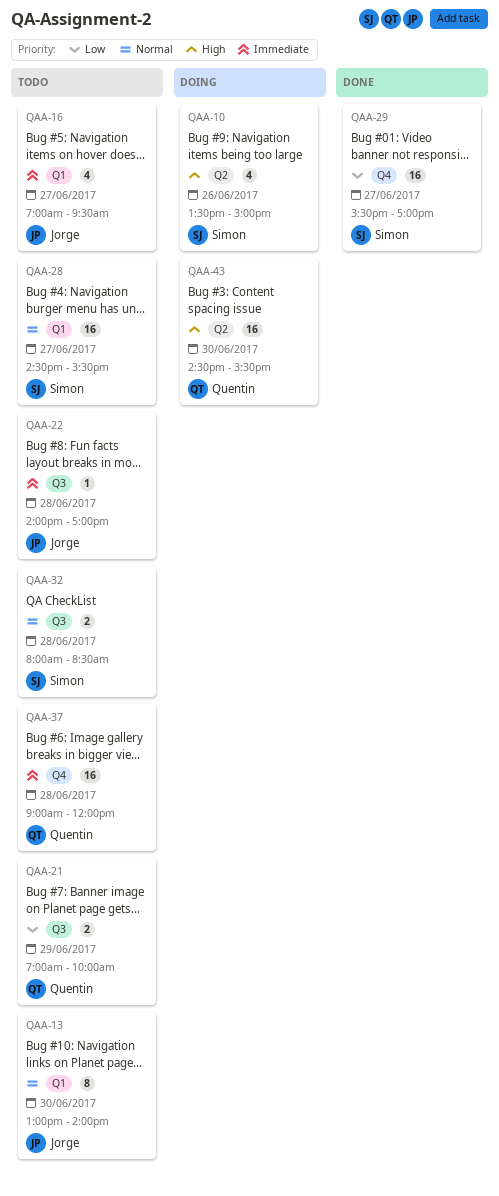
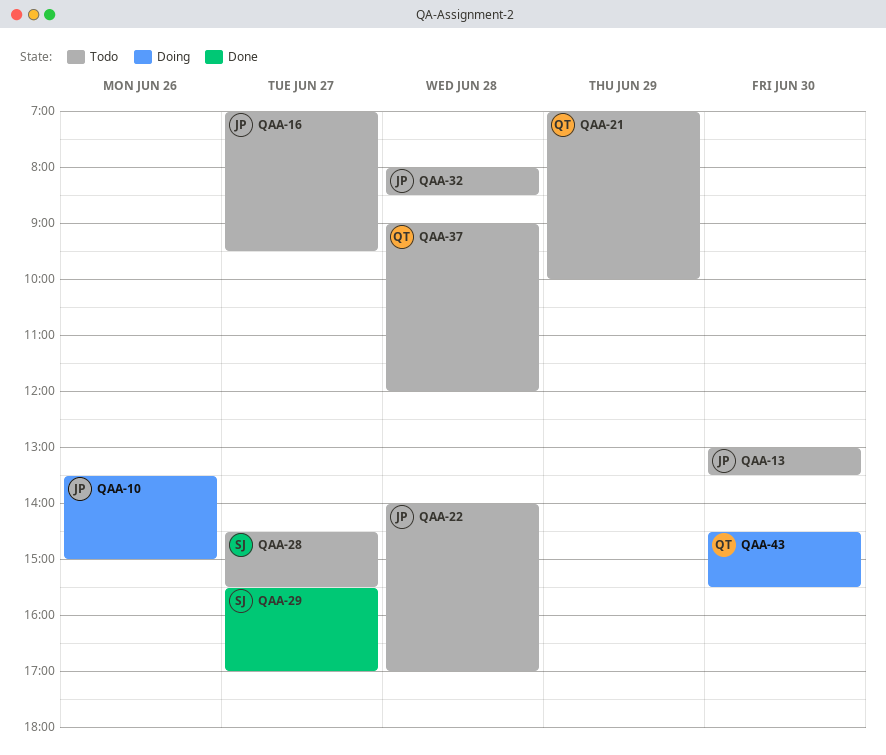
QAA-10, owner: Simon -> Jorge
QAA-13, ends: 14:00 -> 13:30
QAA-32, owner: Simon -> Jorge

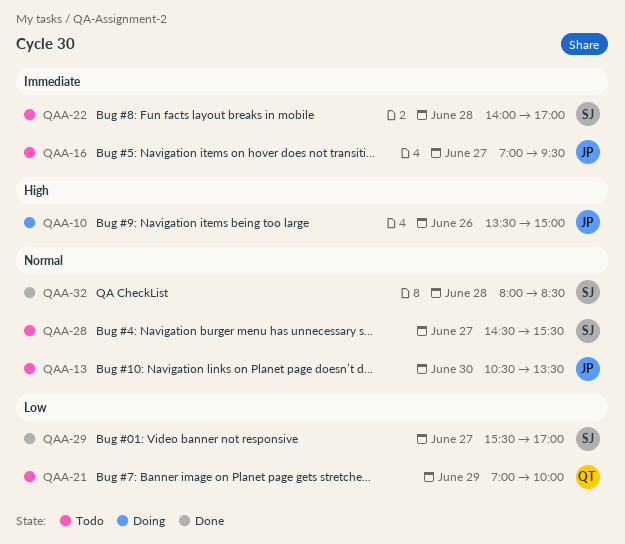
QAA-13, begins: 13:00 -> 10:30
QAA-22, owner: JP -> SJ
QAA-32, status: Todo -> Done
QAA-32, owner: JP -> SJ
QAA-37: present -> none
QAA-43: present -> none

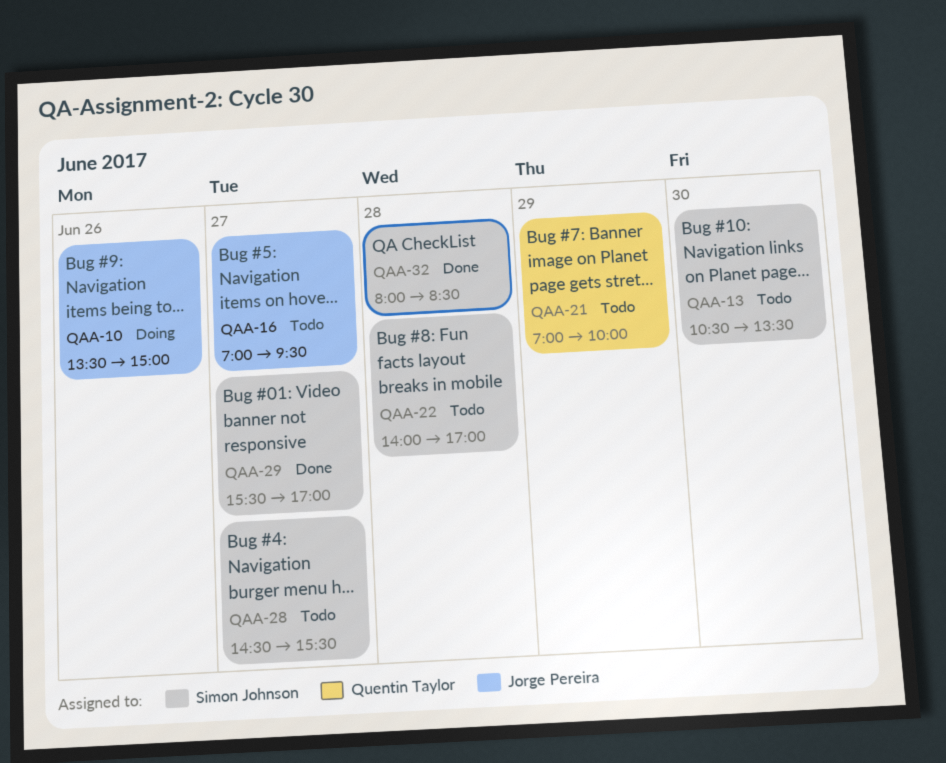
QAA-13, owner: Jorge Pereira -> Simon Johnson

